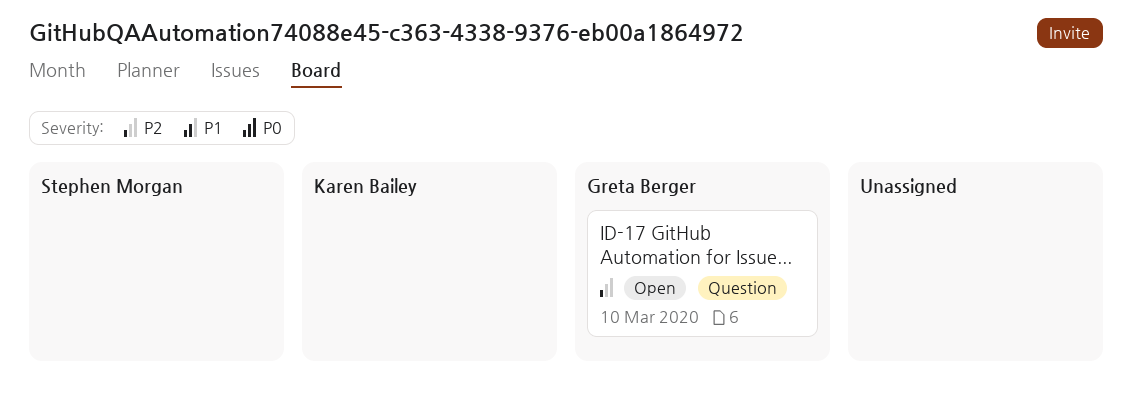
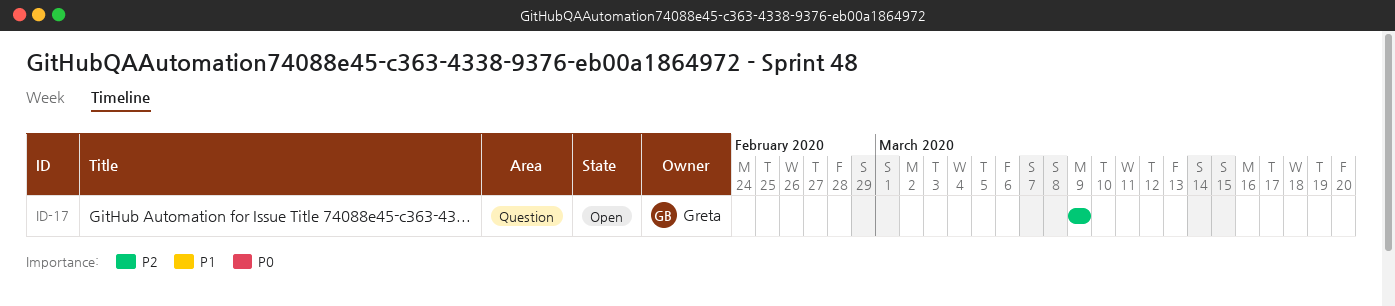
ID-17, due: Mar 10 -> Mar 9

